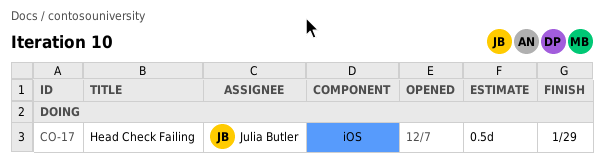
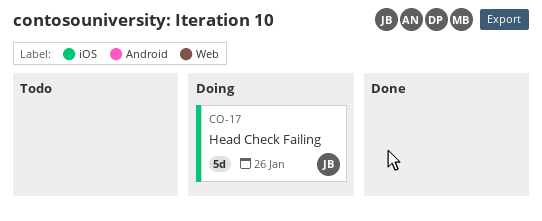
CO-17, estimate: 0.5d -> 5d
CO-17, due: Jan 29 -> Jan 26

